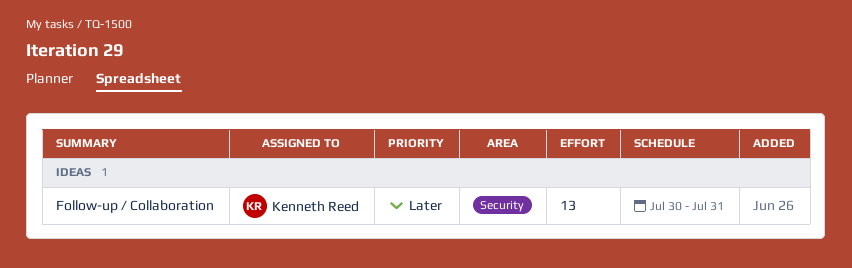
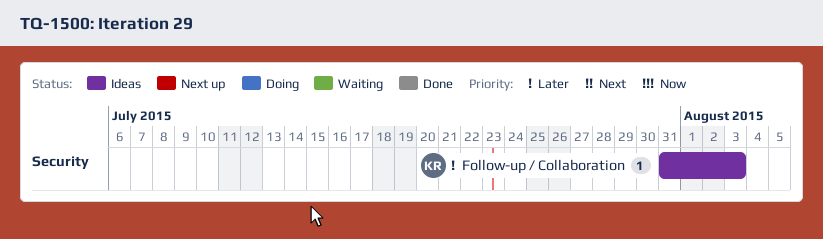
Follow-up / Collaboration, estimate: 13 -> 1
Follow-up / Collaboration, start: Jul 30 -> Jul 31
Follow-up / Collaboration, due: Jul 31 -> Aug 3

